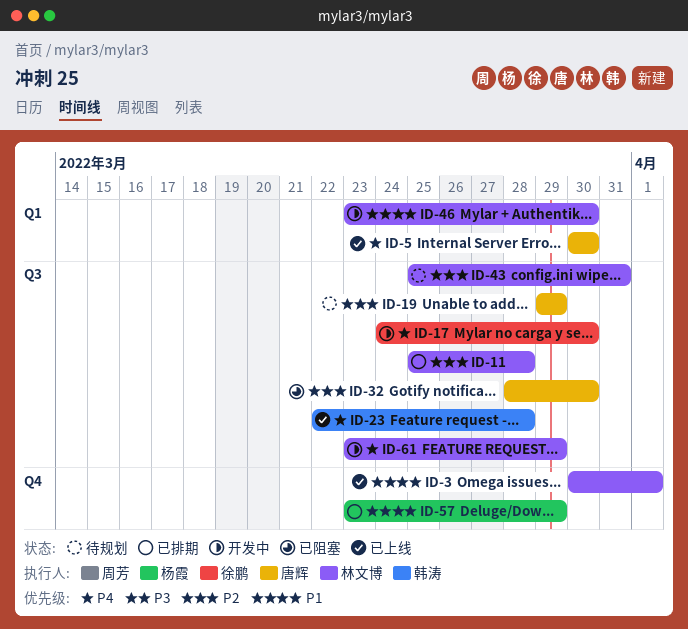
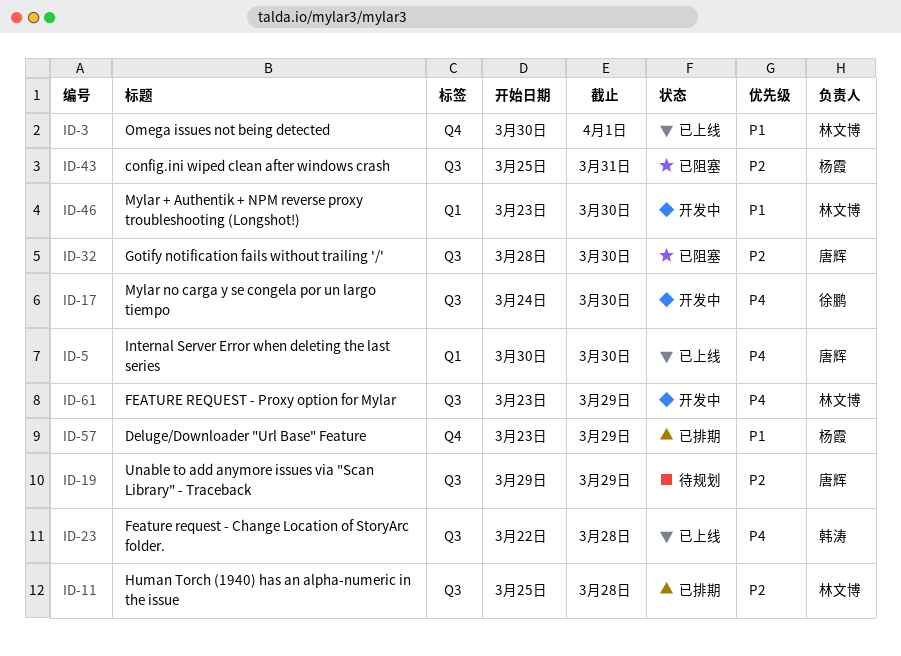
ID-43, status: 待规划 -> 已阻塞
ID-43, owner: 林文博 -> 杨霞

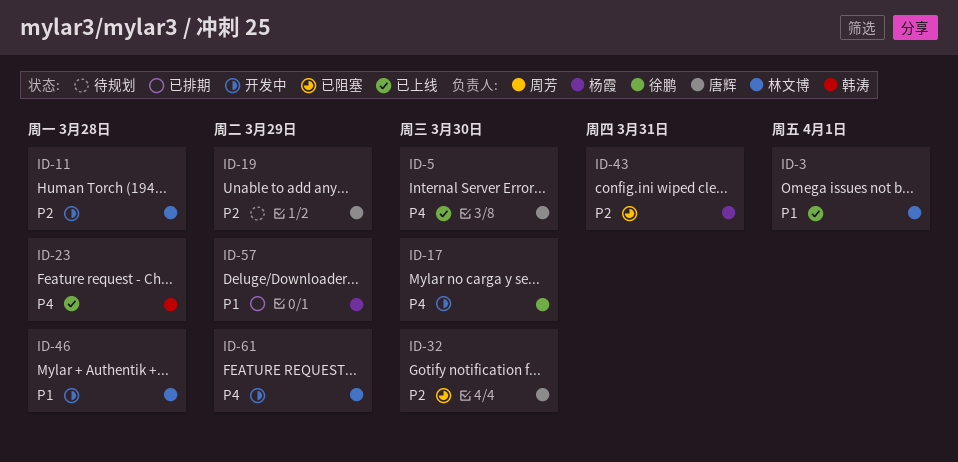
ID-11, status: 已排期 -> 开发中
ID-46, due: Mar 30 -> Mar 28

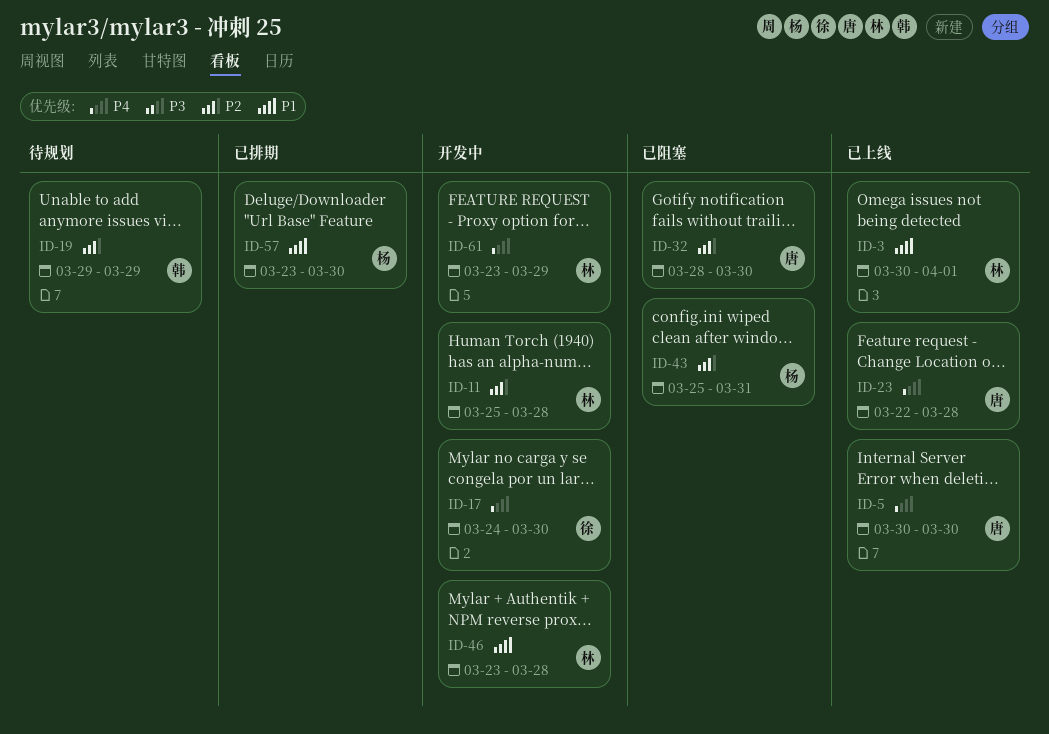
ID-19, owner: 唐辉 -> 韩涛
ID-23, owner: 韩涛 -> 唐辉
ID-57, due: Mar 29 -> Mar 30

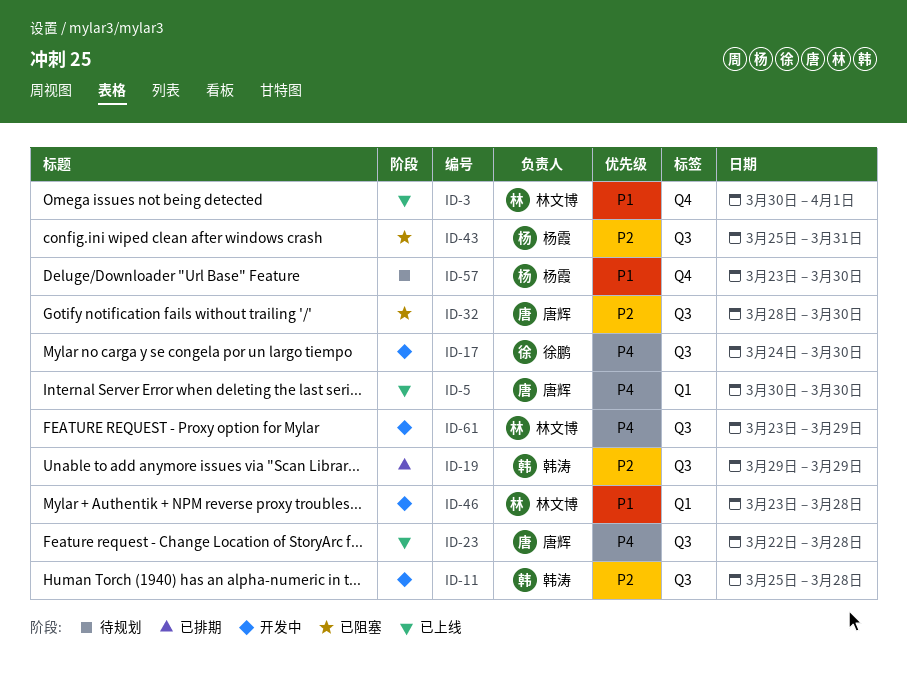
ID-11, owner: 林文博 -> 韩涛
ID-19, status: 待规划 -> 已排期
ID-57, status: 已排期 -> 待规划

